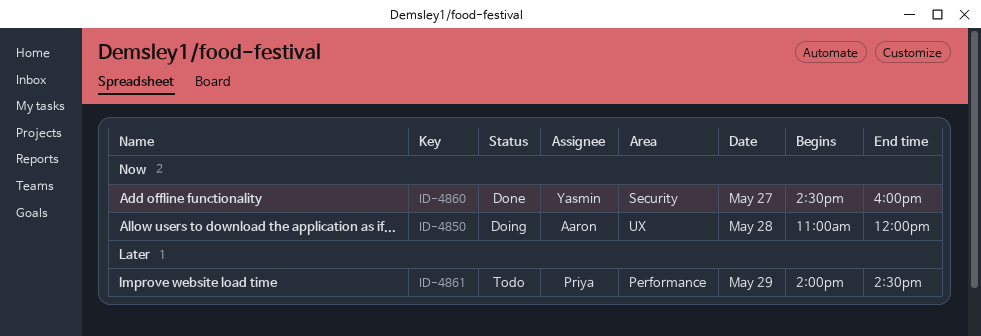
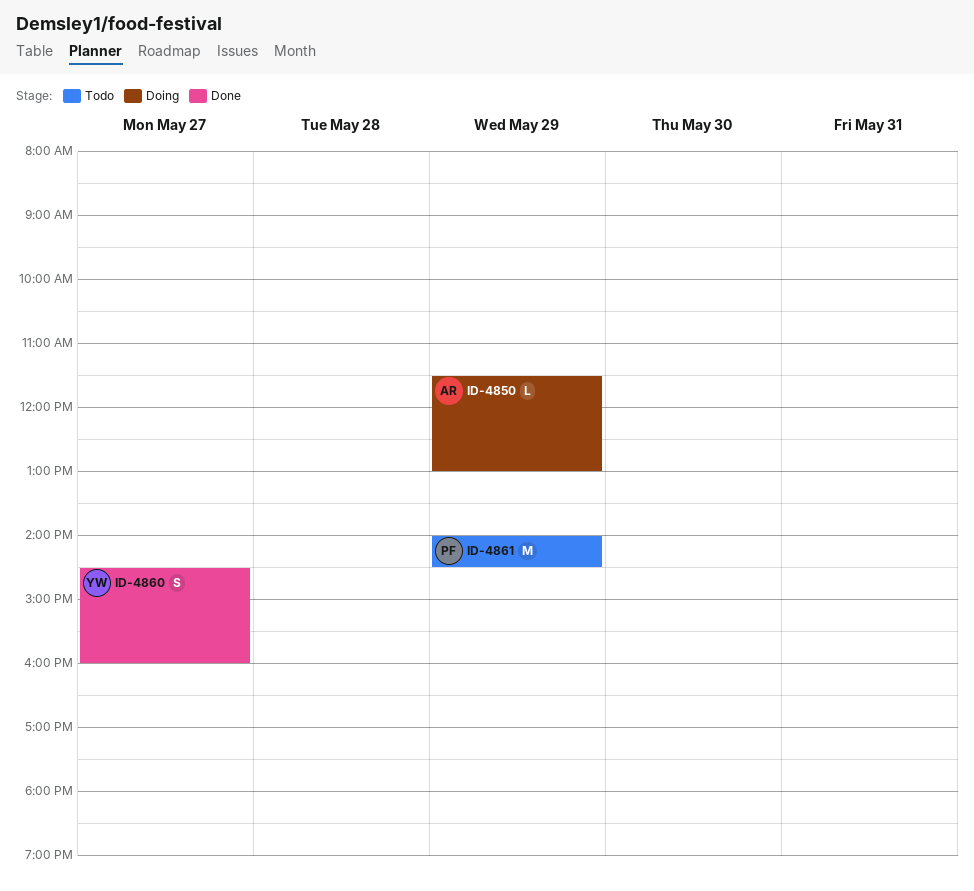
ID-4850, day: May 28 -> May 29
ID-4850, begins: 11:00 -> 11:30
ID-4850, ends: 12:00 -> 13:00

